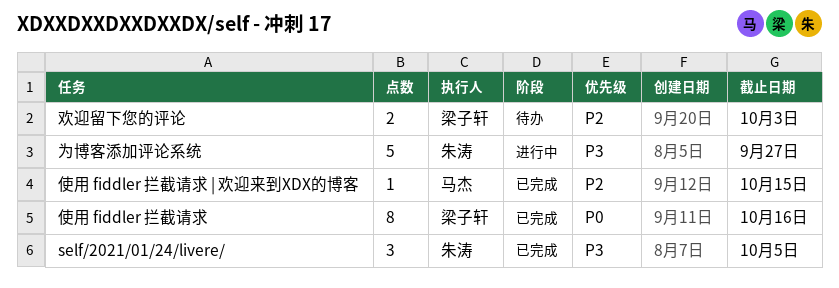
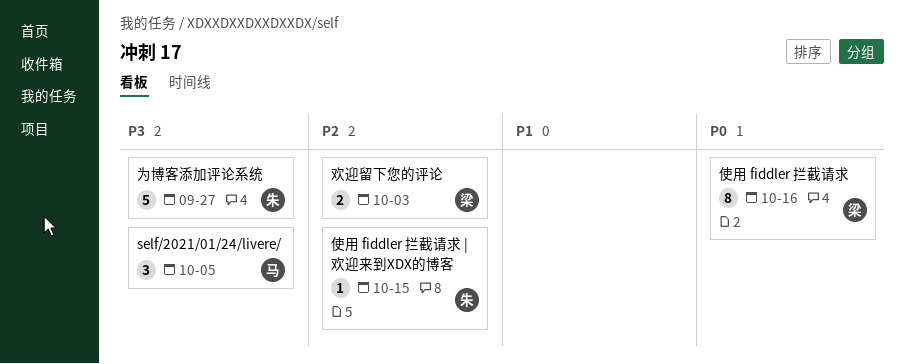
self/2021/01/24/livere/, owner: 朱涛 -> 马杰
使用 fiddler 拦截请求 | 欢迎来到XDX的博客, owner: 马杰 -> 朱涛

